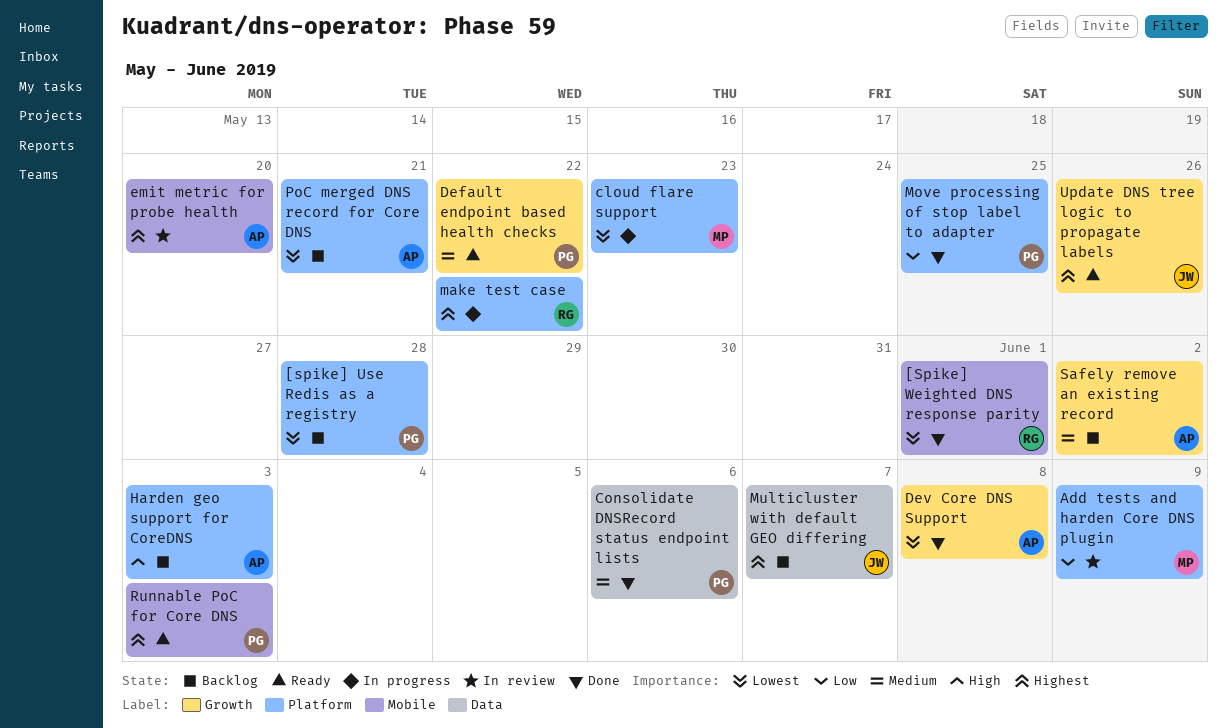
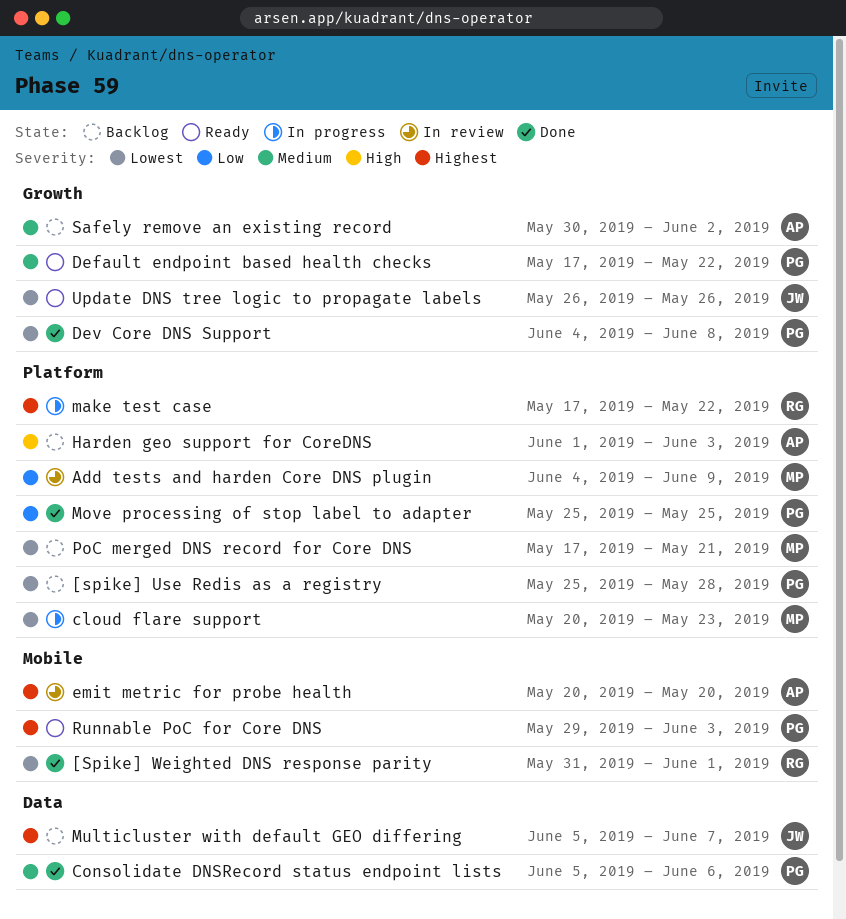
Dev Core DNS Support, owner: AP -> PG
PoC merged DNS record for Core DNS, owner: AP -> MP
Update DNS tree logic to propagate labels, priority: Highest -> Lowest

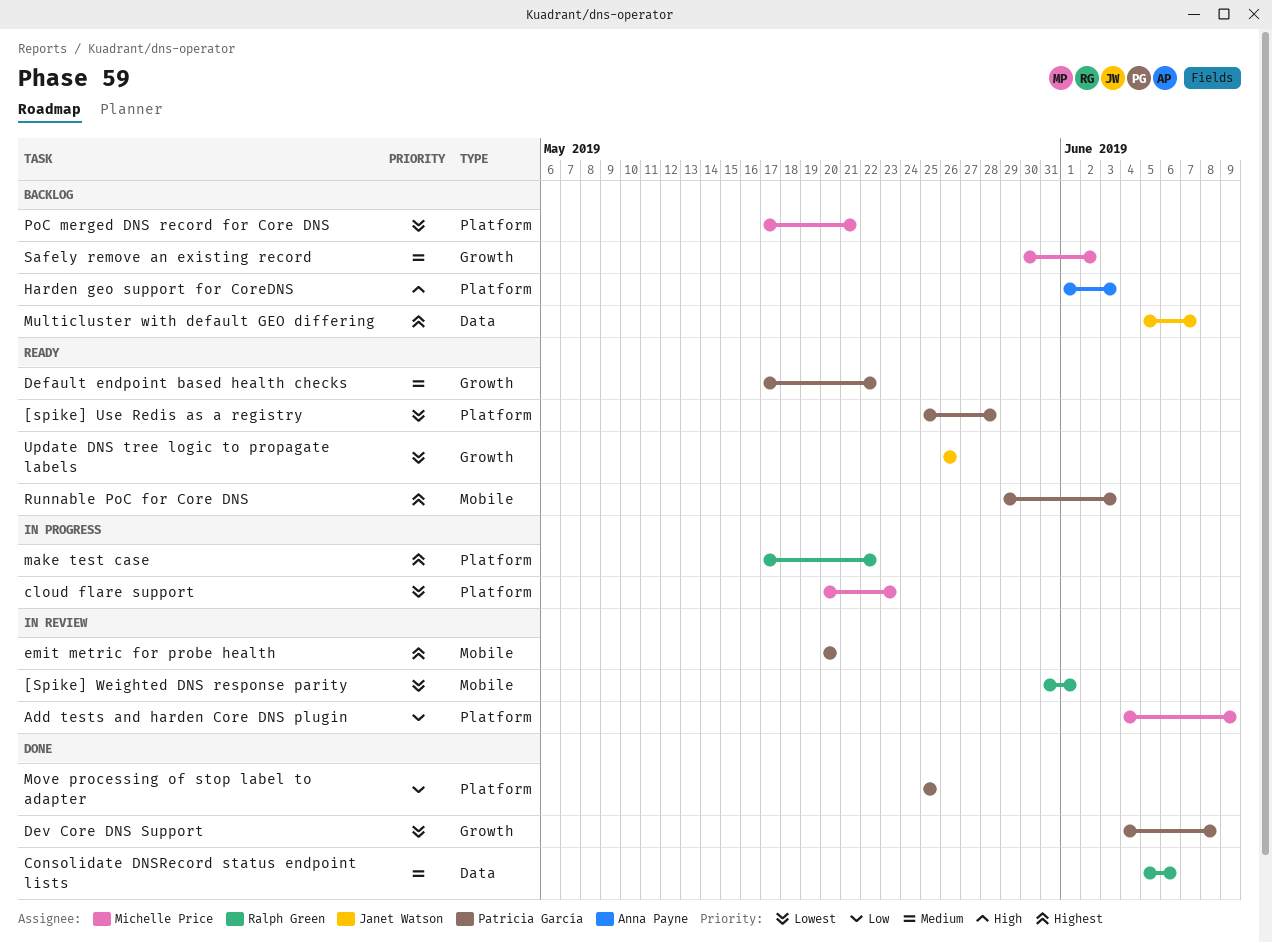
[spike] Use Redis as a registry, status: Backlog -> Ready
[Spike] Weighted DNS response parity, status: Done -> In review
Consolidate DNSRecord status endpoint lists, owner: Patricia García -> Ralph Green
emit metric for probe health, owner: Anna Payne -> Patricia García
Safely remove an existing record, owner: Anna Payne -> Michelle Price

